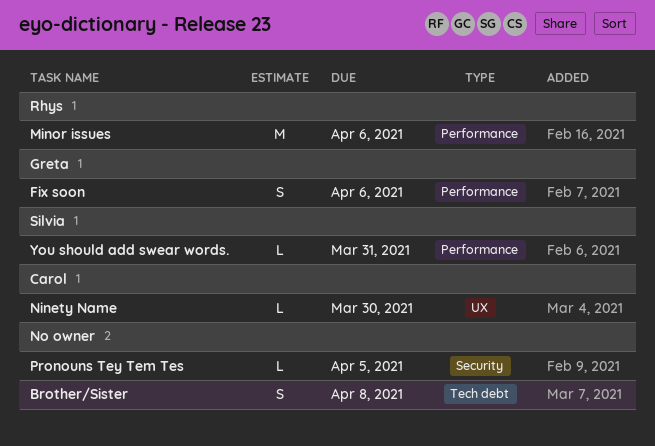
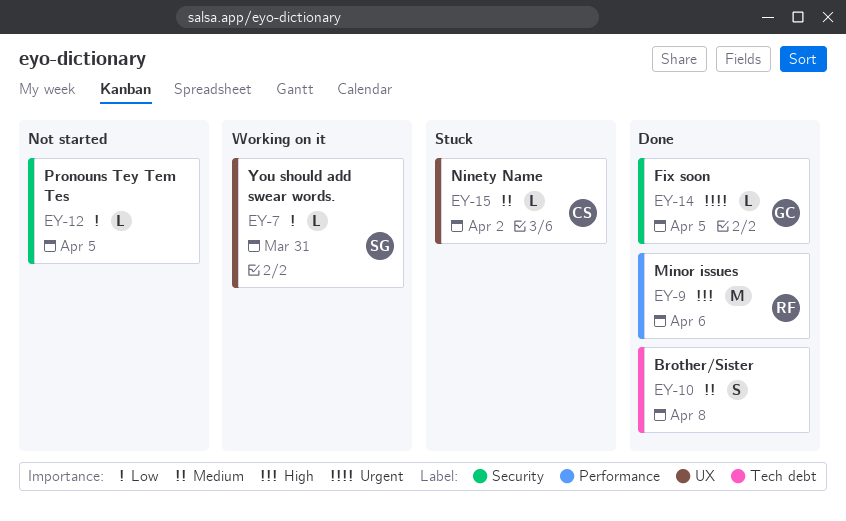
Fix soon, label: Performance -> Security
Fix soon, estimate: S -> L
Fix soon, due: Apr 6 -> Apr 5
Ninety Name, due: Mar 30 -> Apr 2
You should add swear words., label: Performance -> UX

